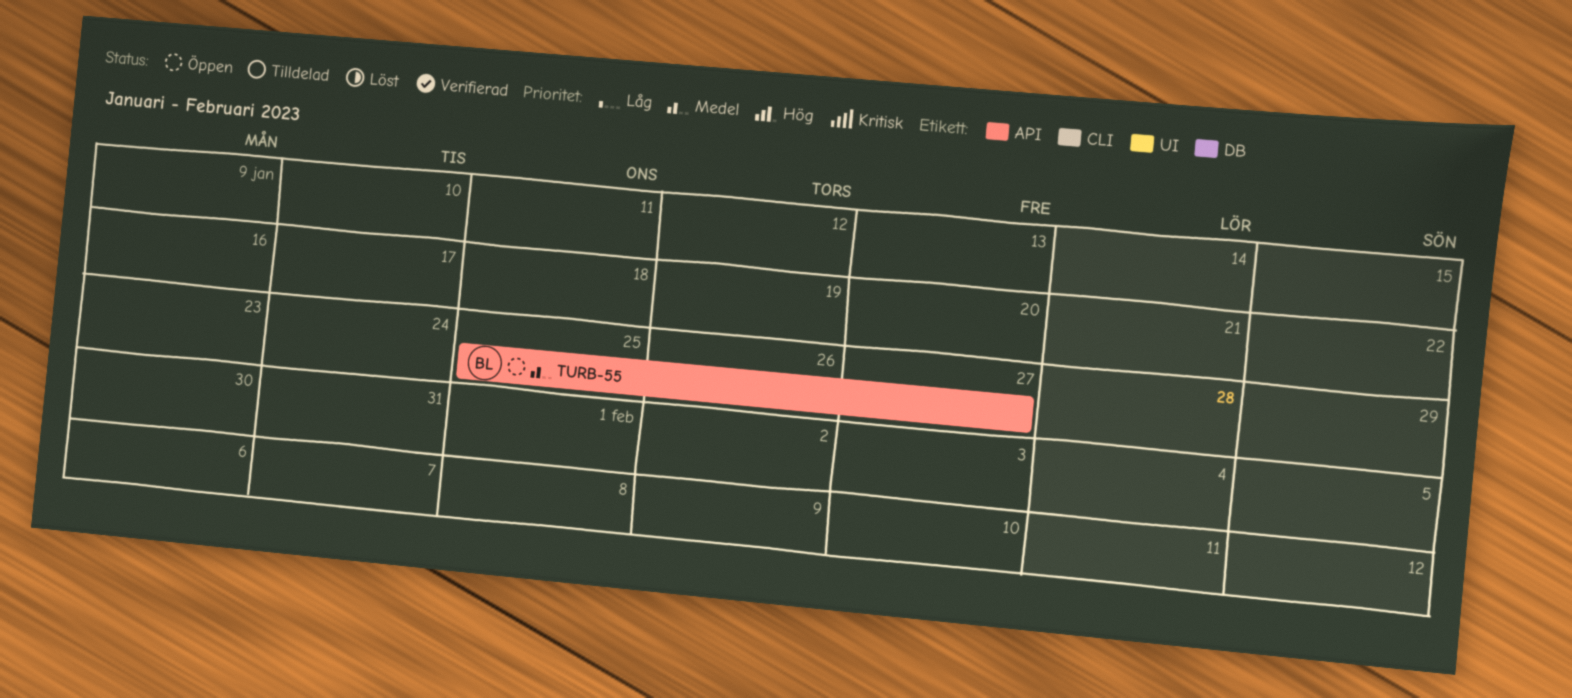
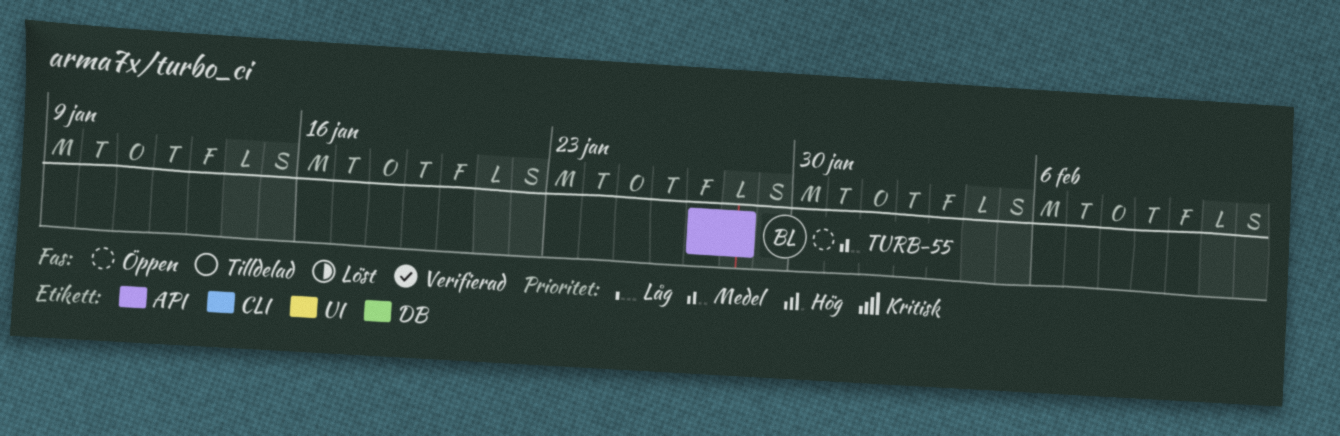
TURB-55, start: Jan 25 -> Jan 27
TURB-55, due: Jan 27 -> Jan 28

